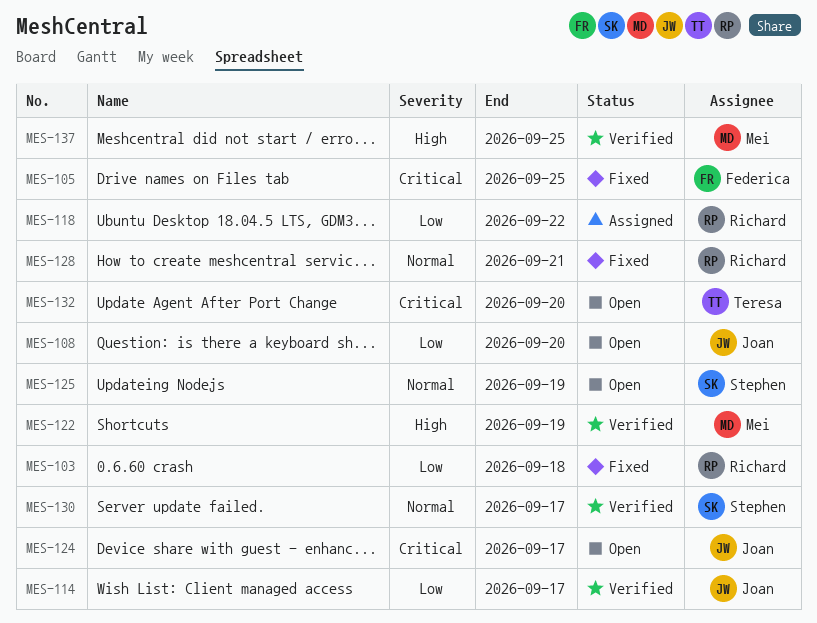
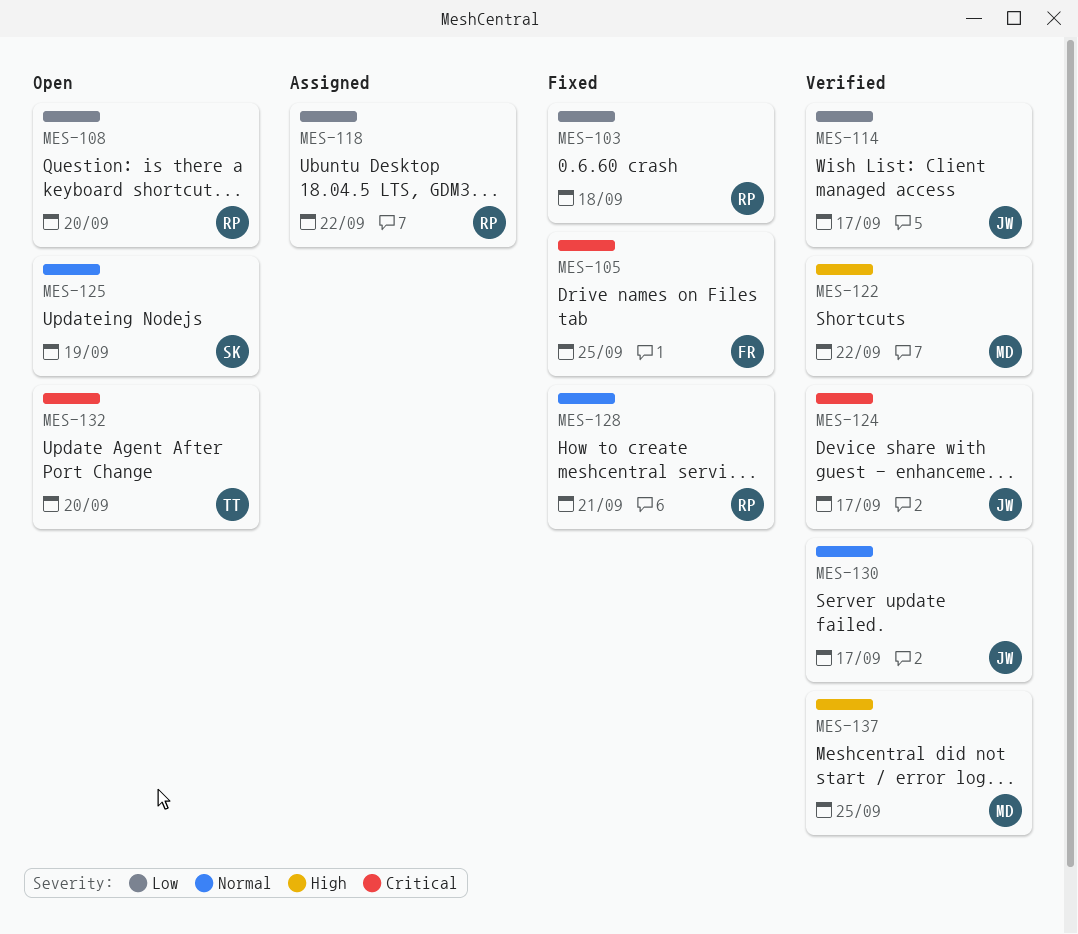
MES-108, owner: Joan -> Richard
MES-122, due: Sep 19 -> Sep 22
MES-124, status: Open -> Verified
MES-130, owner: Stephen -> Joan

